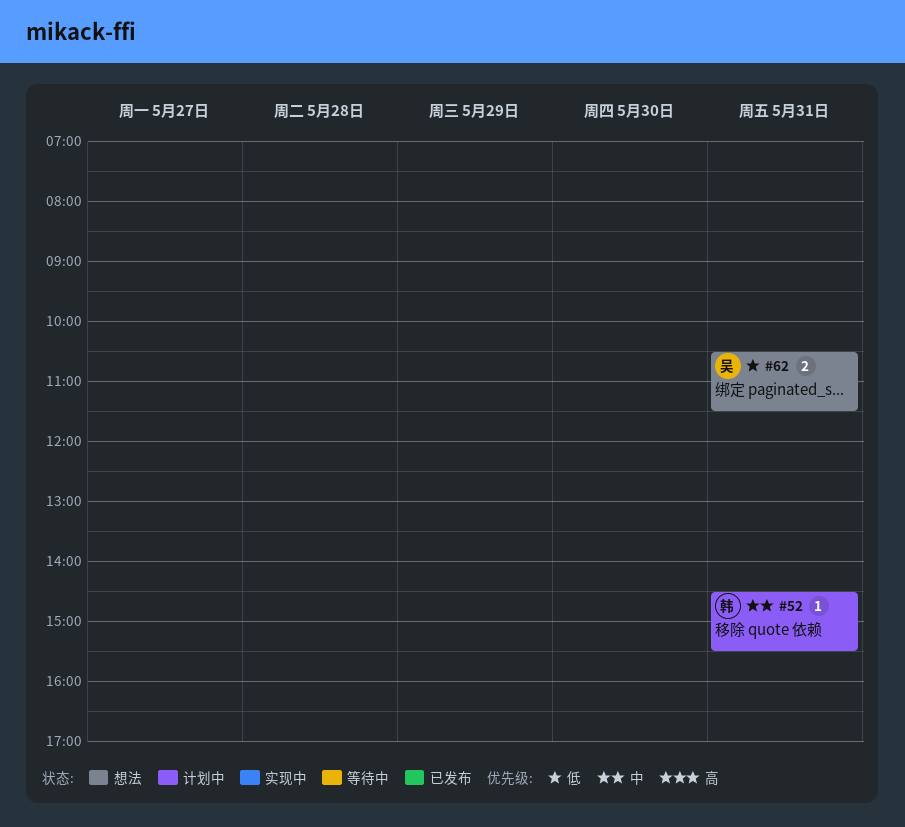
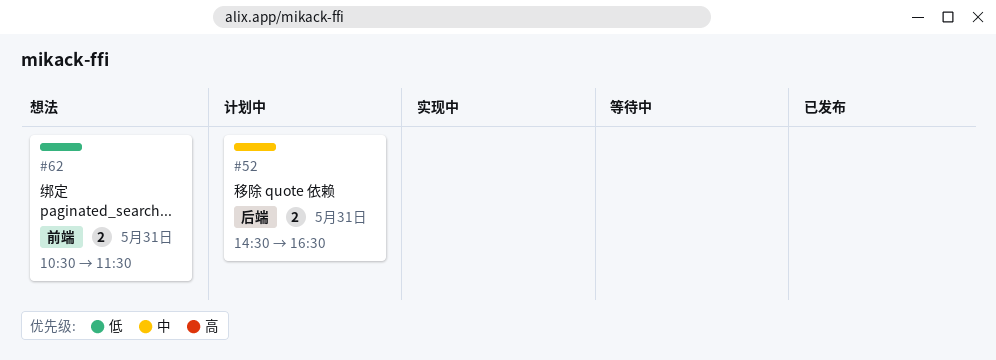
#52, estimate: 1 -> 2
#52, ends: 15:30 -> 16:30

